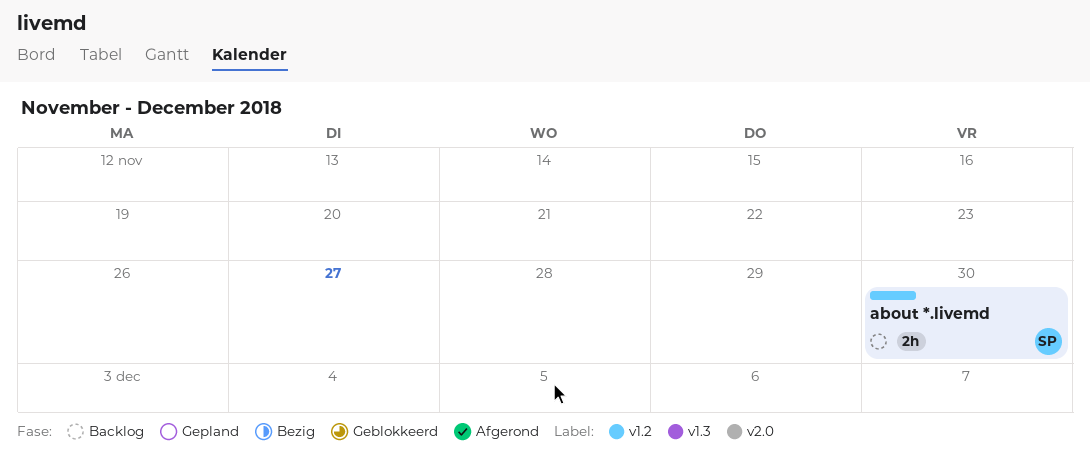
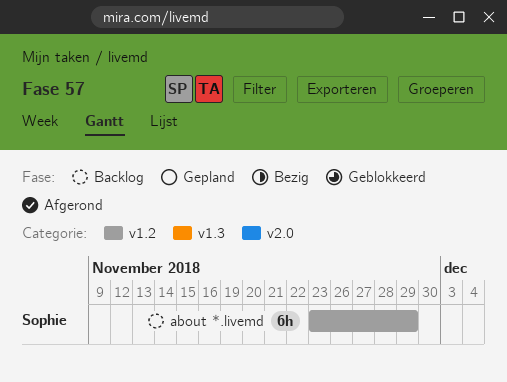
about *.livemd, estimate: 2h -> 6h
about *.livemd, due: Nov 30 -> Nov 29

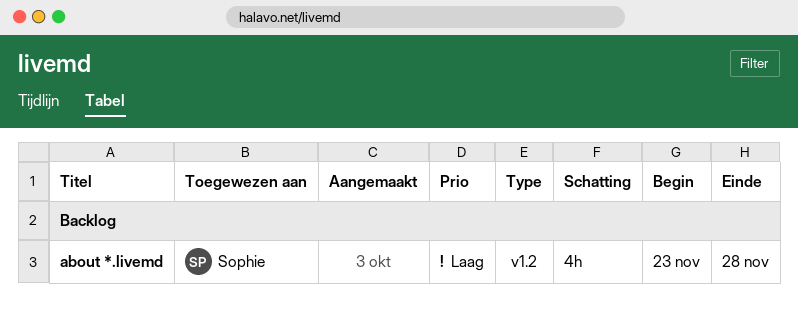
about *.livemd, estimate: 6h -> 4h
about *.livemd, due: Nov 29 -> Nov 28

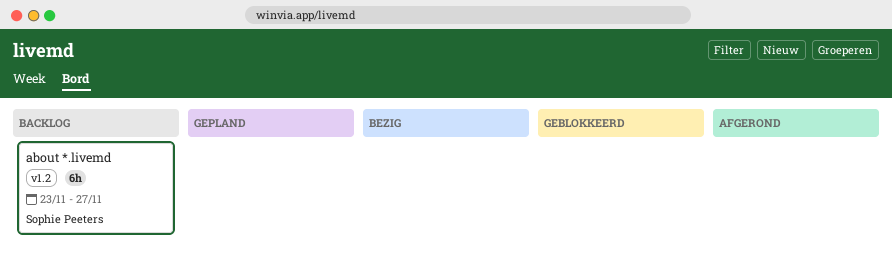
about *.livemd, estimate: 4h -> 6h
about *.livemd, due: Nov 28 -> Nov 27

